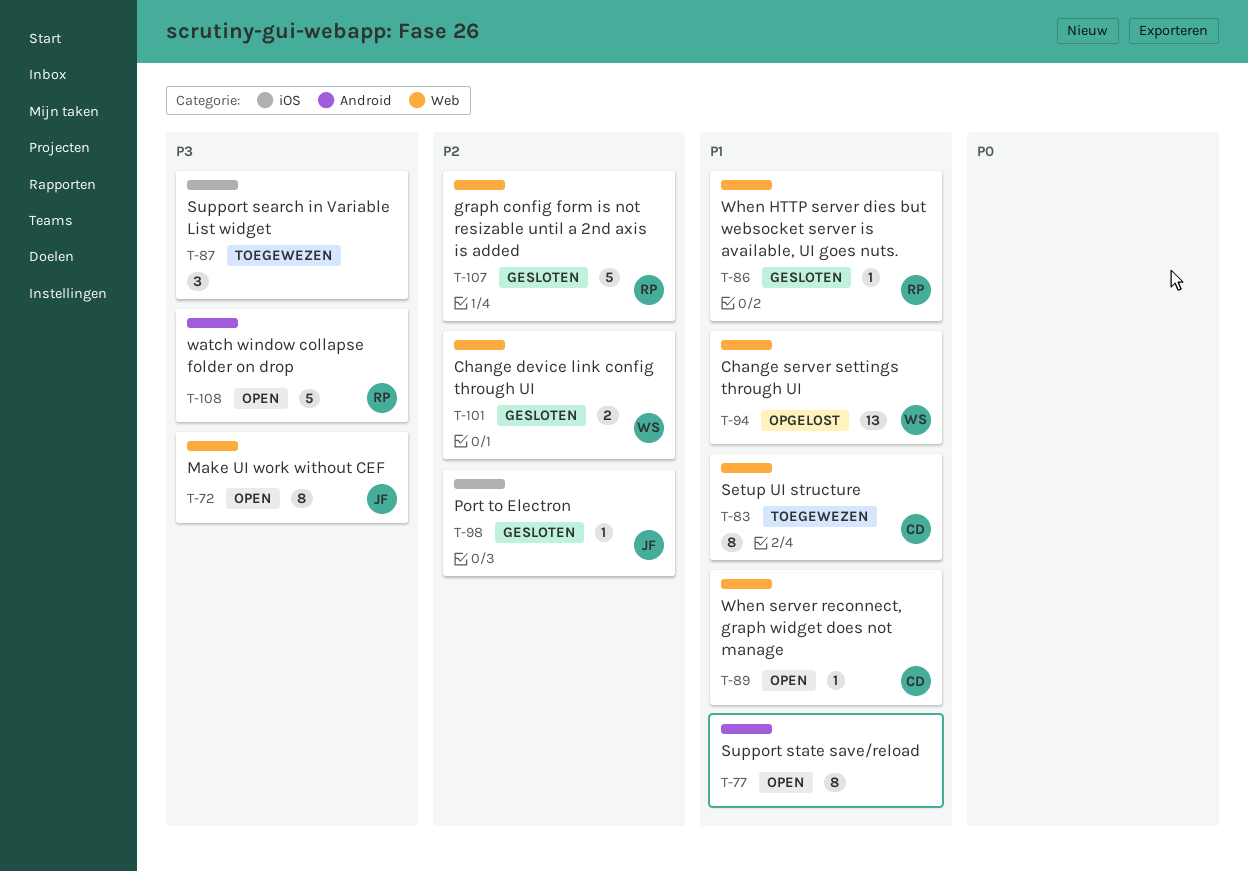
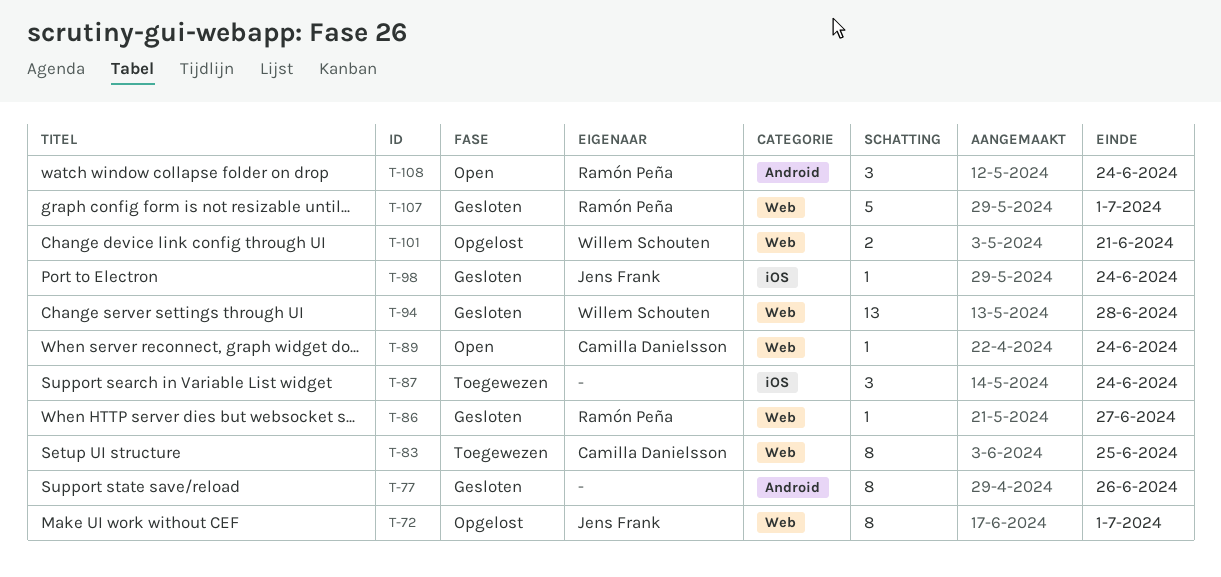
T-72, status: Open -> Opgelost
T-77, status: Open -> Gesloten
T-94, status: Opgelost -> Gesloten
T-101, status: Gesloten -> Opgelost
T-108, estimate: 5 -> 3

